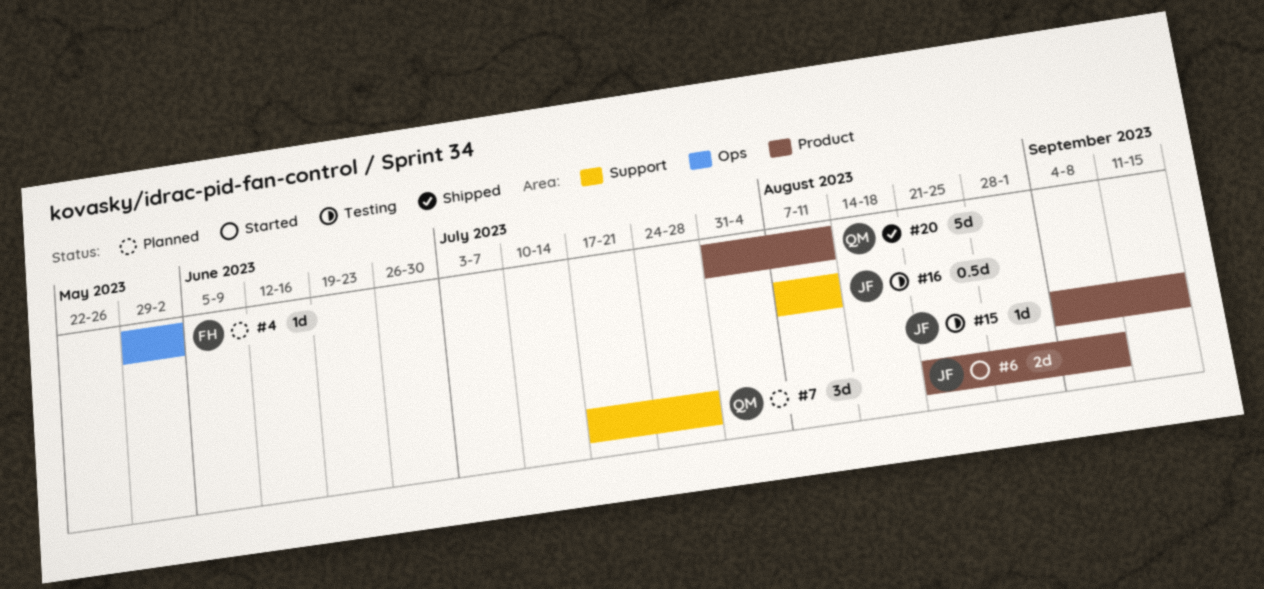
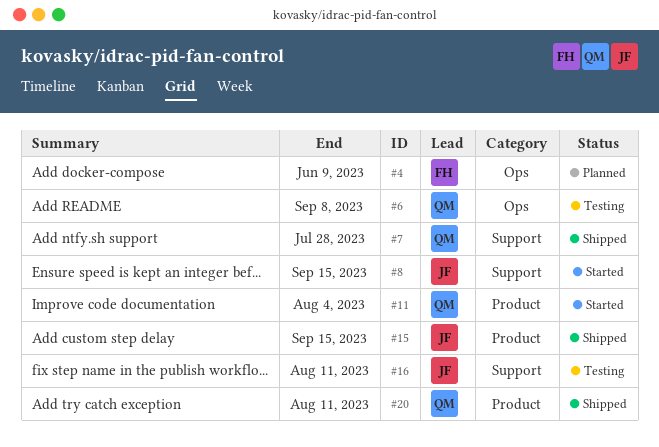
#4, due: Jun 2 -> Jun 9
#6, status: Started -> Testing
#6, owner: JF -> QM
#6, label: Product -> Ops
#7, status: Planned -> Shipped
#8: none -> present
#11: none -> present
#15, status: Testing -> Shipped

